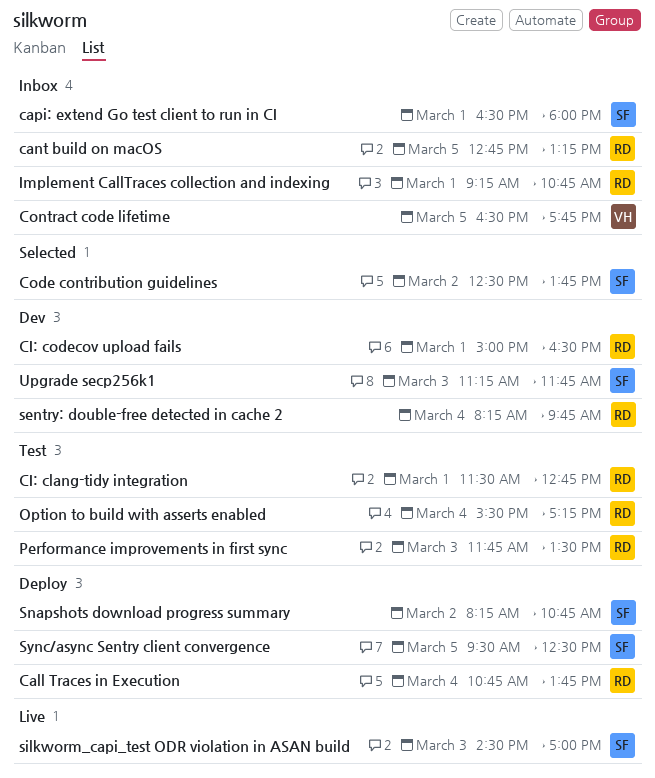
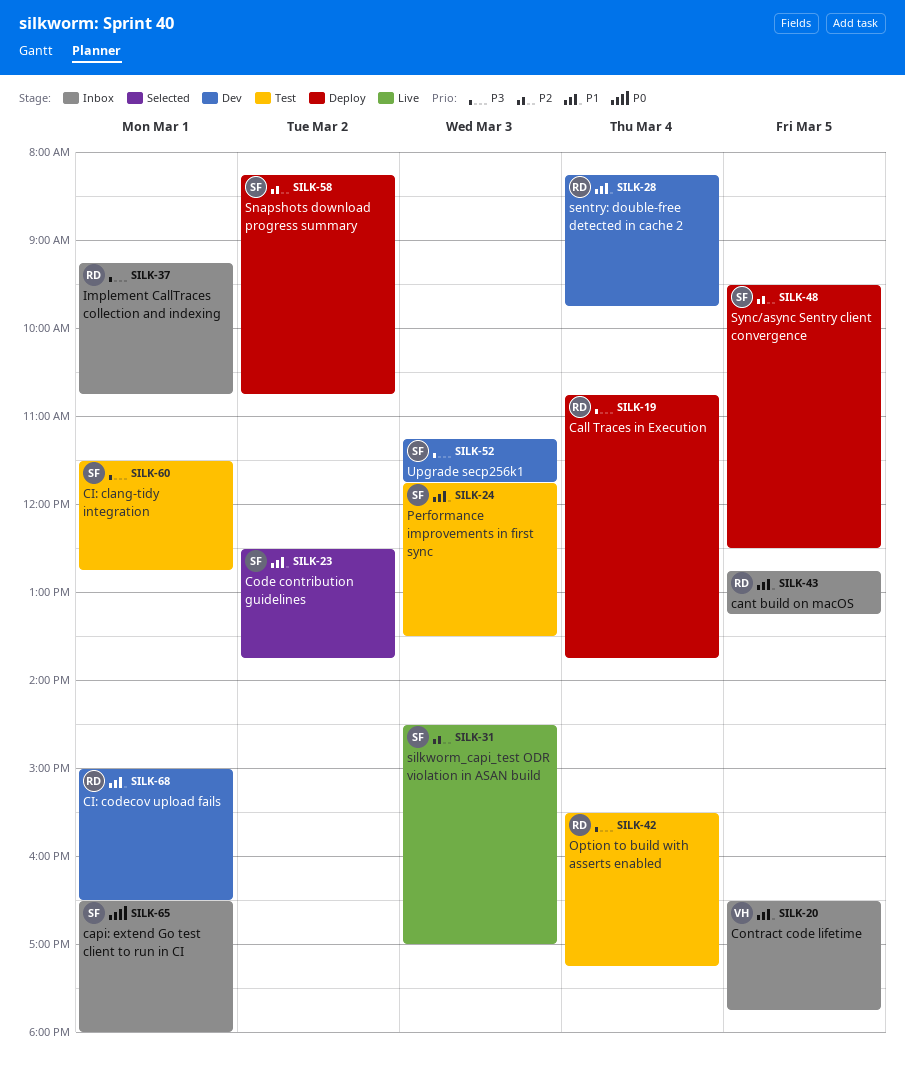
CI: clang-tidy integration, owner: RD -> SF
Performance improvements in first sync, owner: RD -> SF

